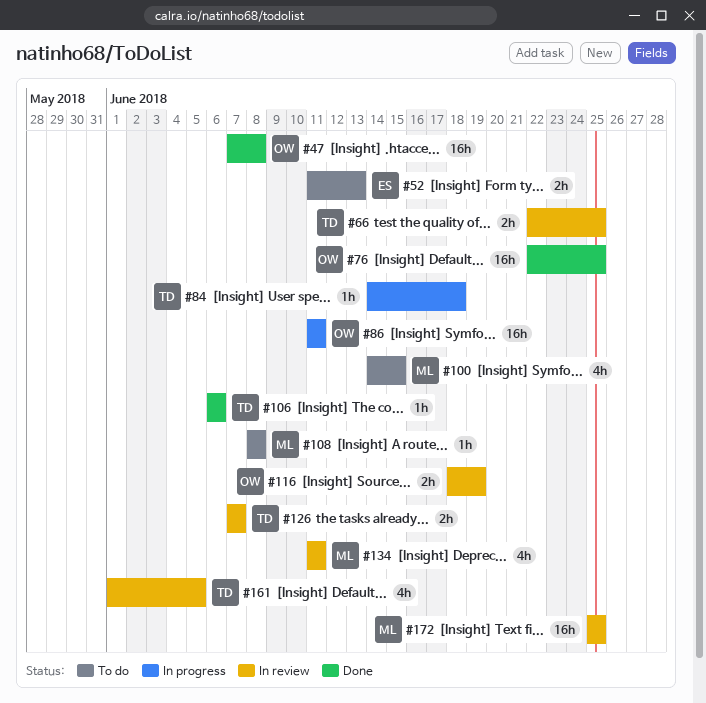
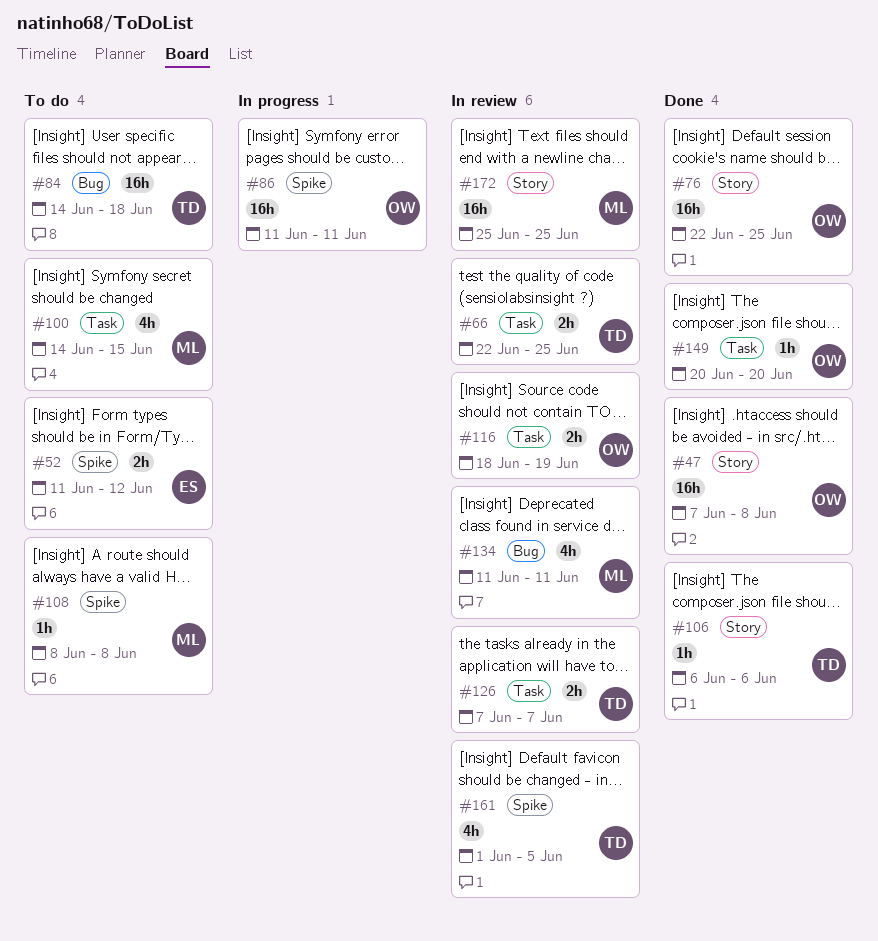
#52, due: Jun 13 -> Jun 12
#84, status: In progress -> To do
#84, estimate: 1h -> 16h
#149: none -> present

